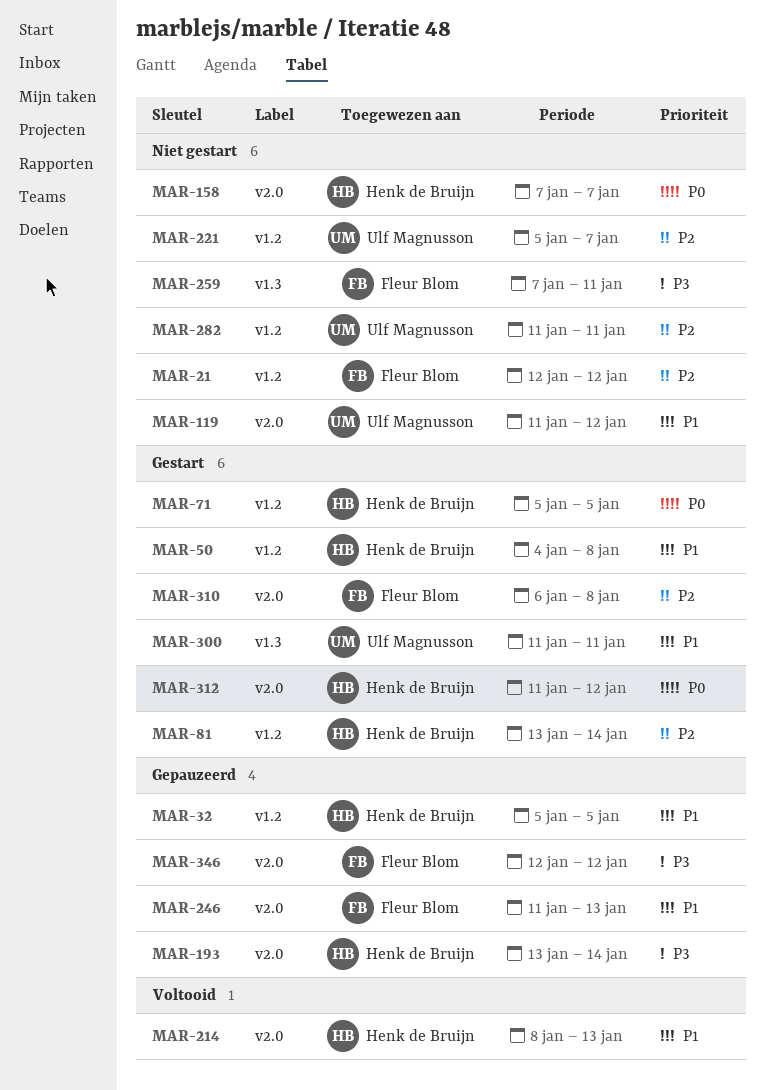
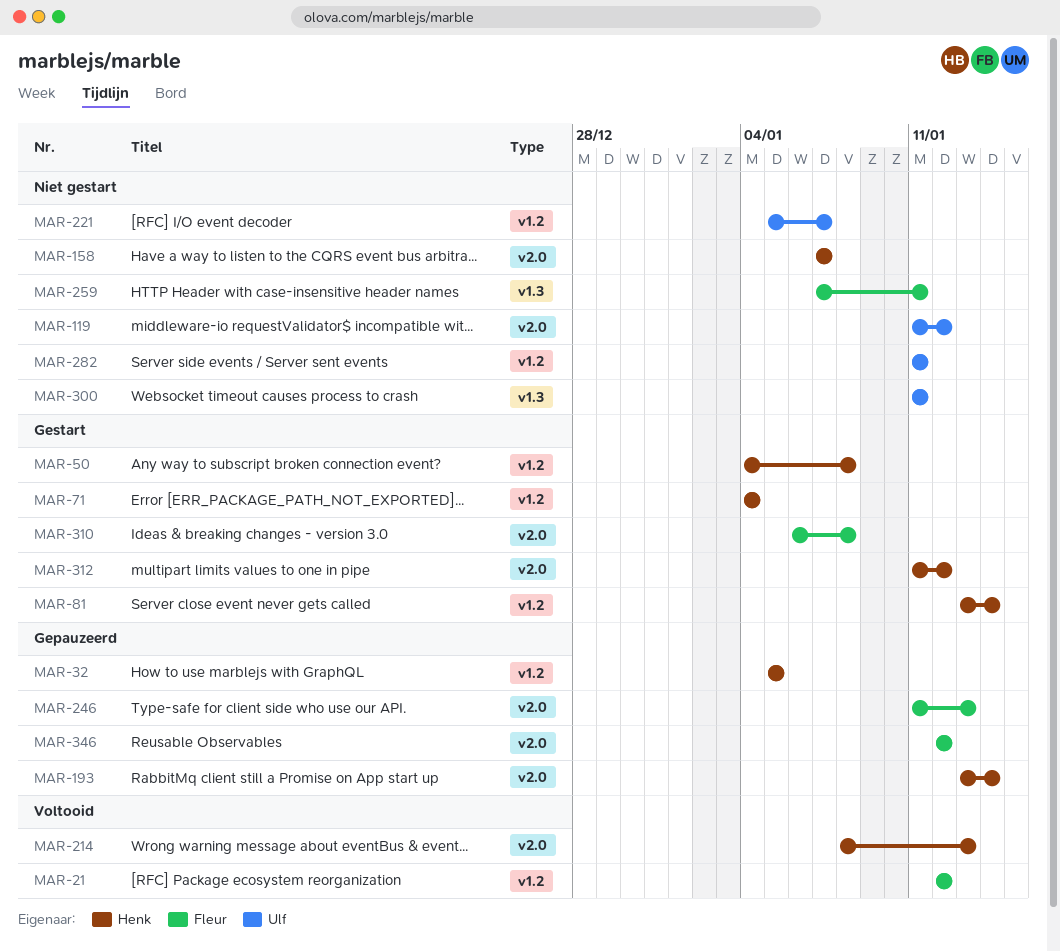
MAR-21, status: Niet gestart -> Voltooid
MAR-71, start: Jan 5 -> Jan 4
MAR-71, due: Jan 5 -> Jan 4
MAR-300, status: Gestart -> Niet gestart

